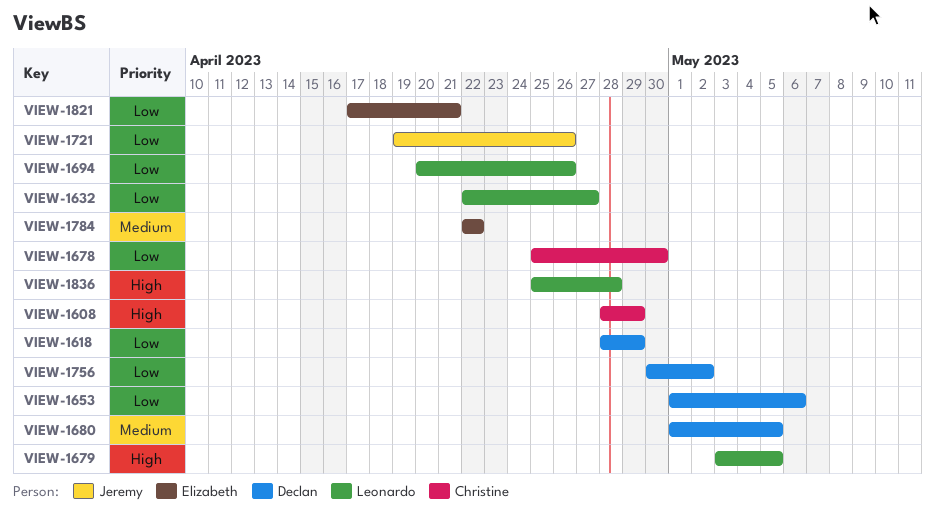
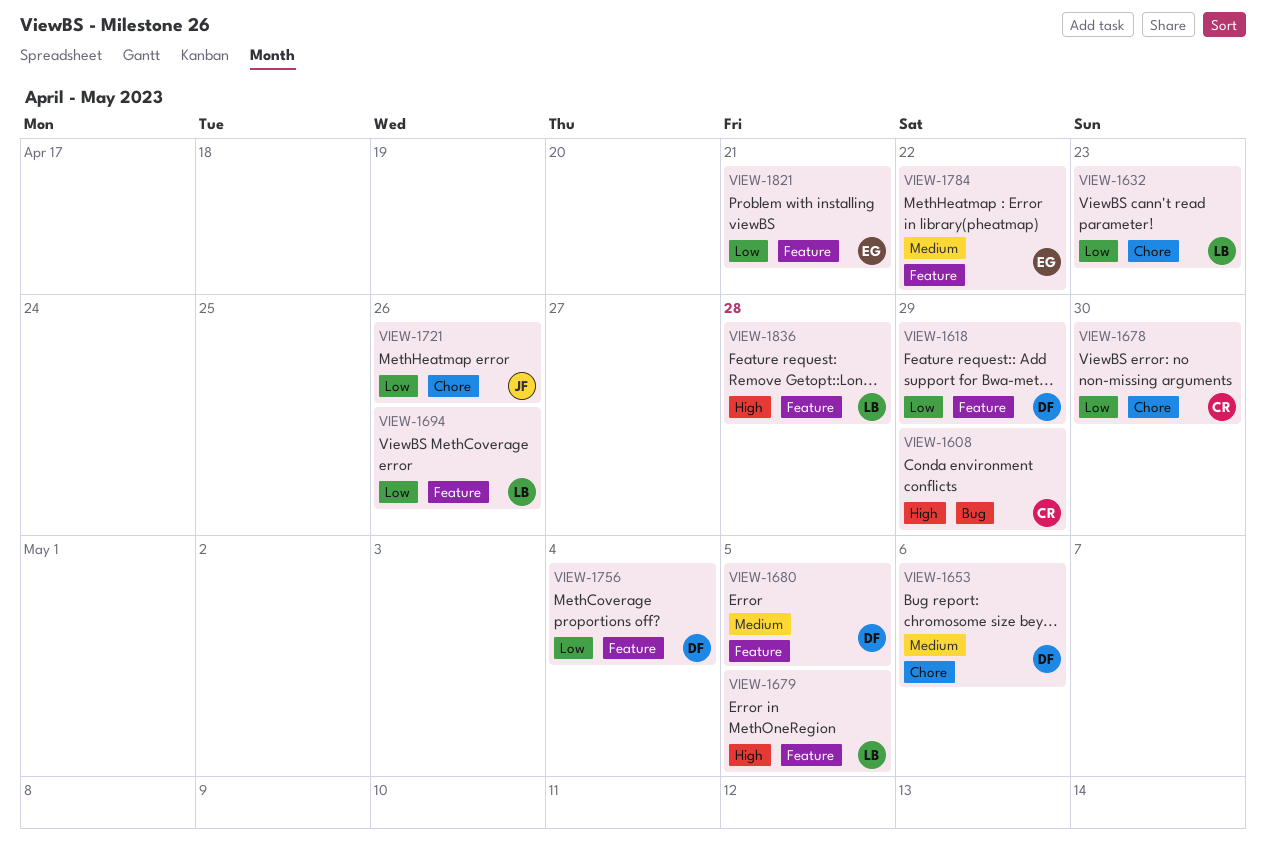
VIEW-1632, due: Apr 27 -> Apr 23
VIEW-1653, priority: Low -> Medium
VIEW-1756, due: May 2 -> May 4

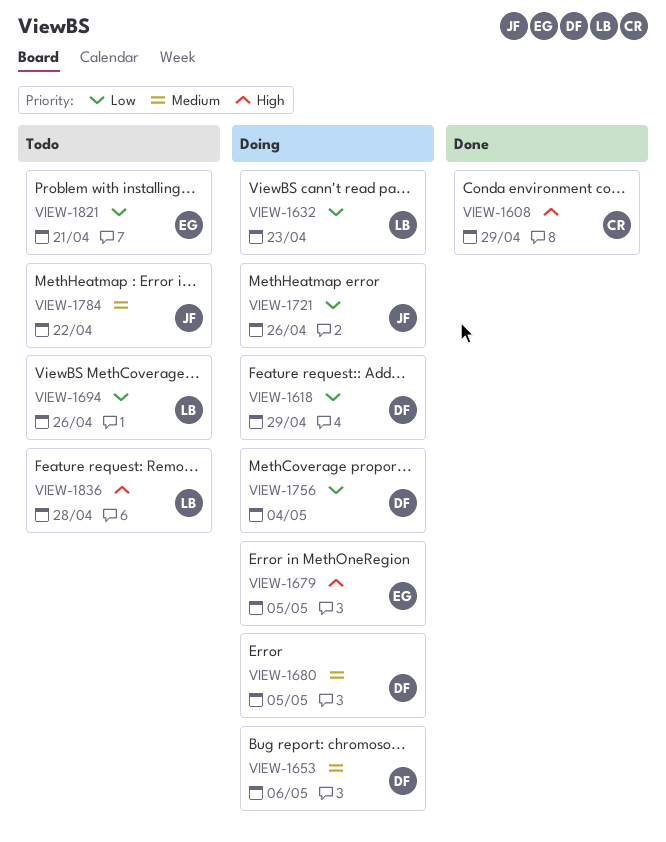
VIEW-1678: present -> none
VIEW-1679, owner: LB -> EG
VIEW-1784, owner: EG -> JF

